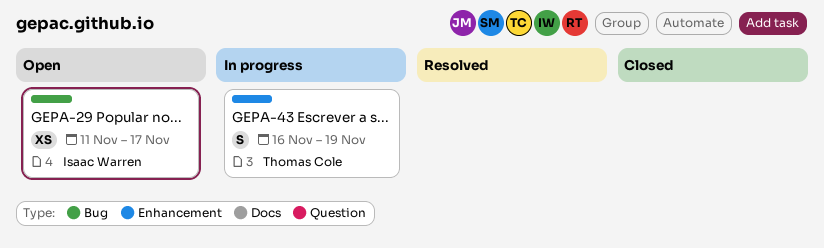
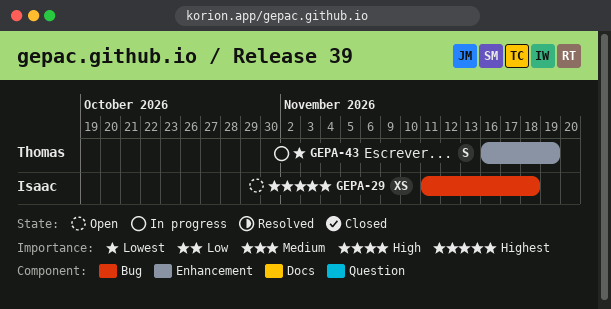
GEPA-29, due: Nov 17 -> Nov 18

